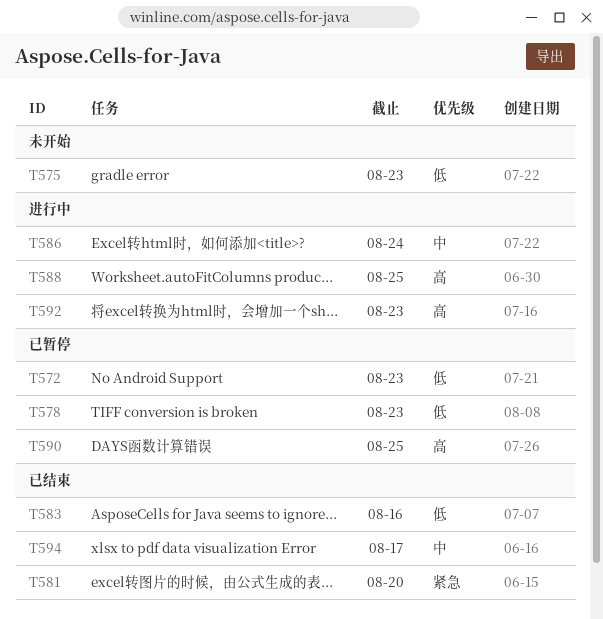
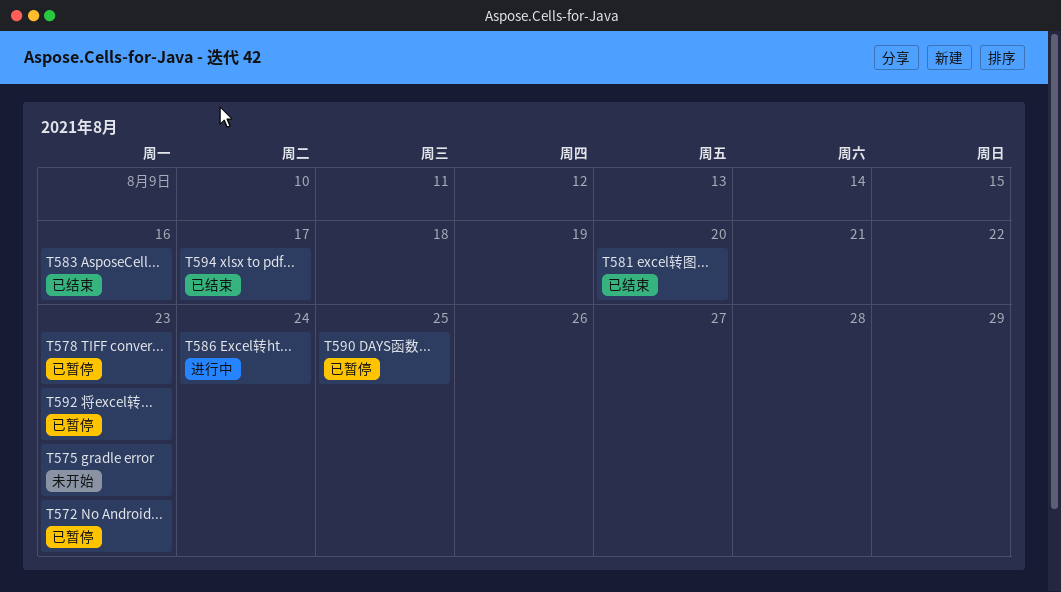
T588: present -> none
T592, status: 进行中 -> 已暂停

